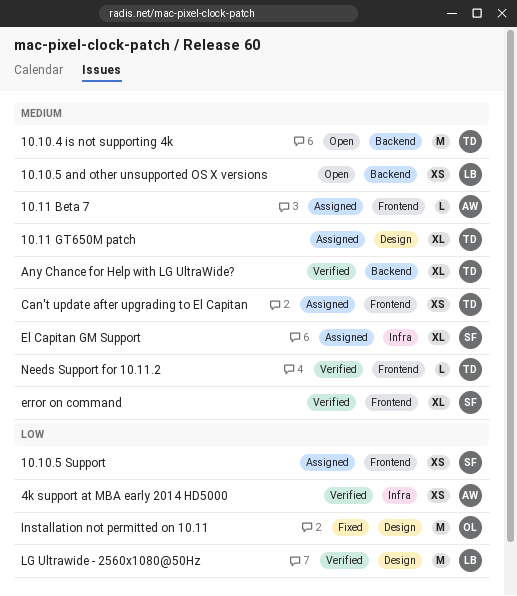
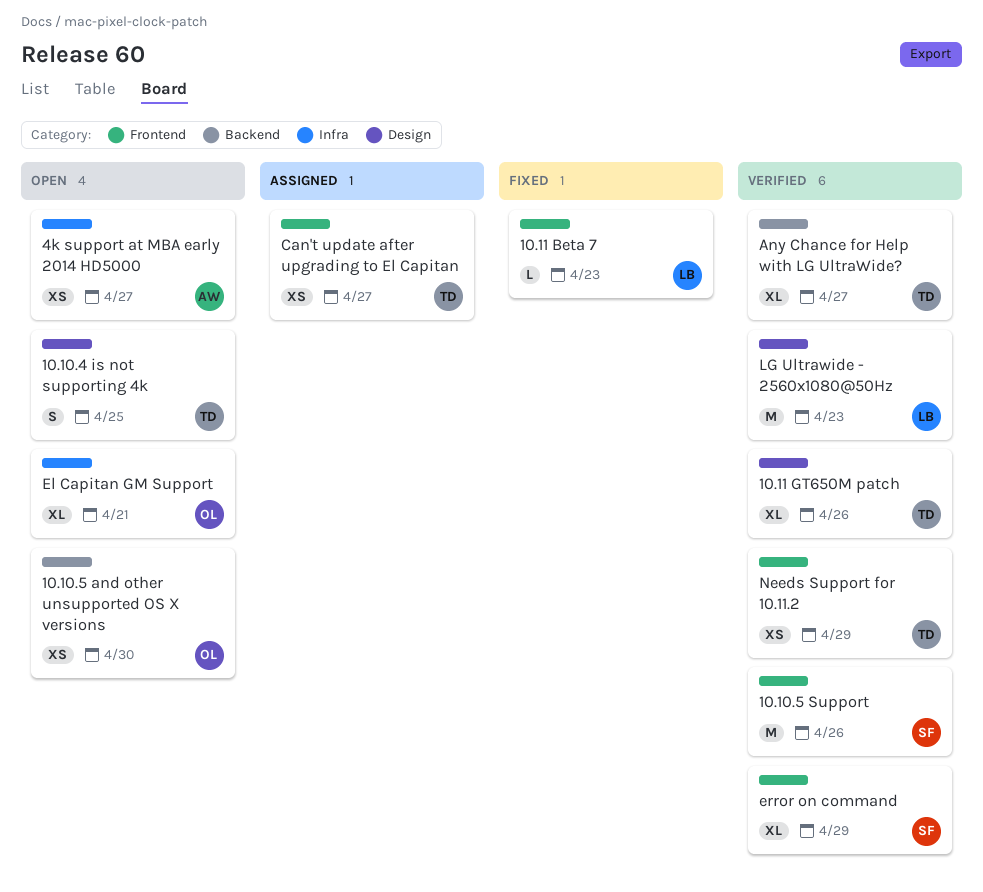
10.10.4 is not supporting 4k, label: Backend -> Design
10.10.4 is not supporting 4k, estimate: M -> S
10.10.5 and other unsupported OS X versions, owner: LB -> OL
10.10.5 Support, status: Assigned -> Verified
10.10.5 Support, estimate: XS -> M
10.11 Beta 7, status: Assigned -> Fixed
10.11 Beta 7, owner: AW -> LB
10.11 GT650M patch, status: Assigned -> Verified
4k support at MBA early 2014 HD5000, status: Verified -> Open
El Capitan GM Support, status: Assigned -> Open
El Capitan GM Support, owner: SF -> OL
Installation not permitted on 10.11: present -> none
Needs Support for 10.11.2, estimate: L -> XS

